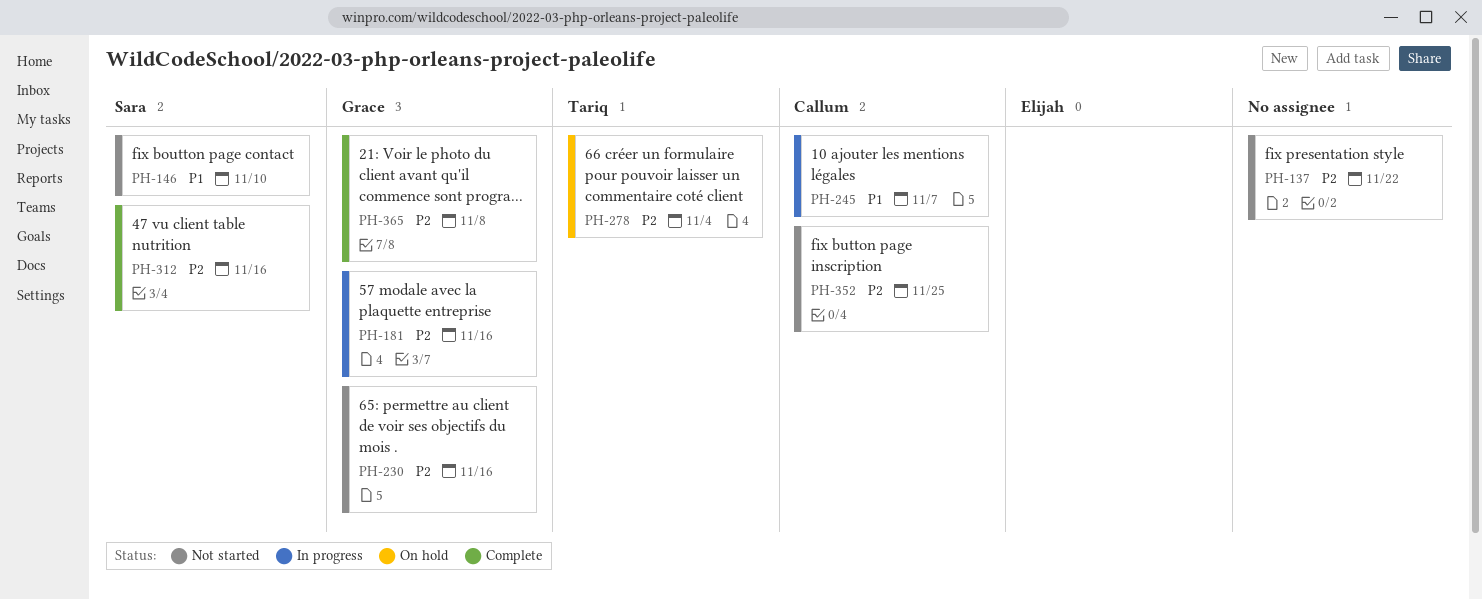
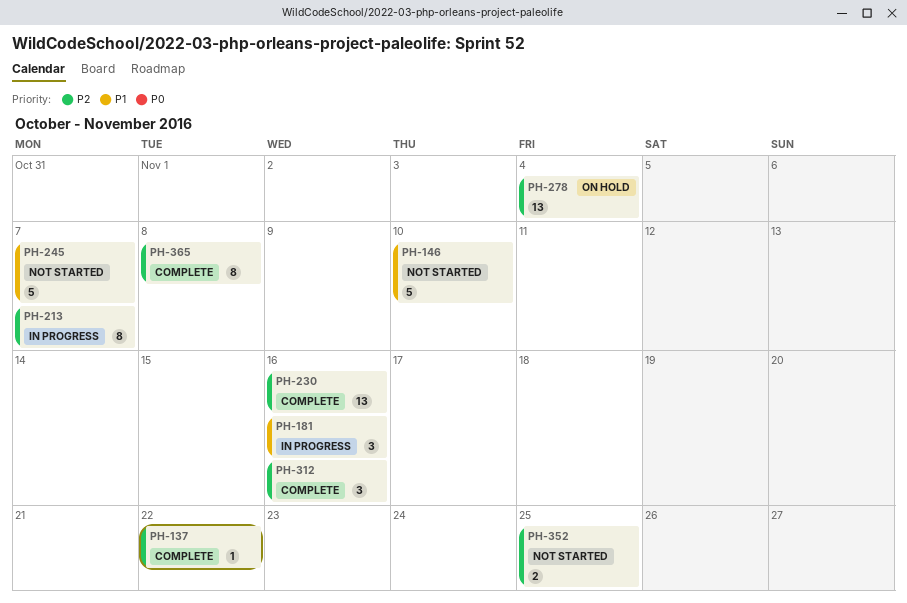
PH-137, status: Not started -> Complete
PH-181, priority: P2 -> P1
PH-213: none -> present
PH-230, status: Not started -> Complete
PH-245, status: In progress -> Not started

